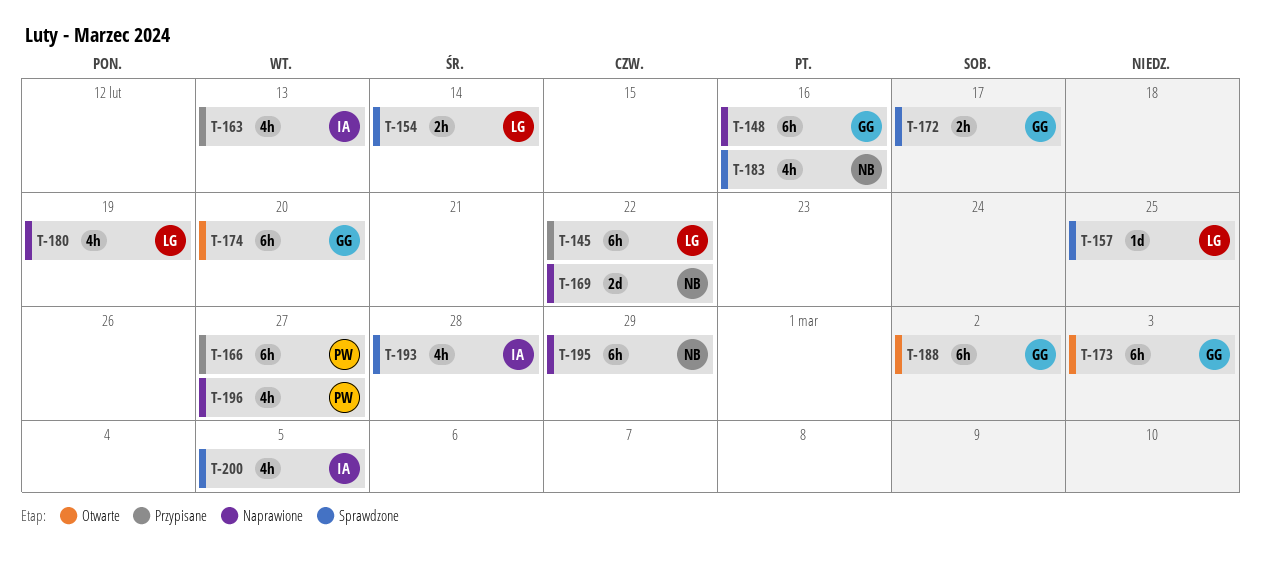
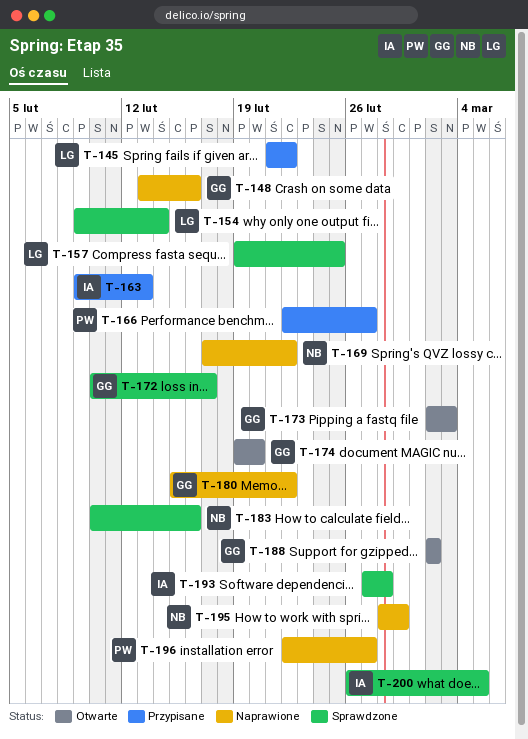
T-180, owner: LG -> GG
T-180, due: Feb 19 -> Feb 22

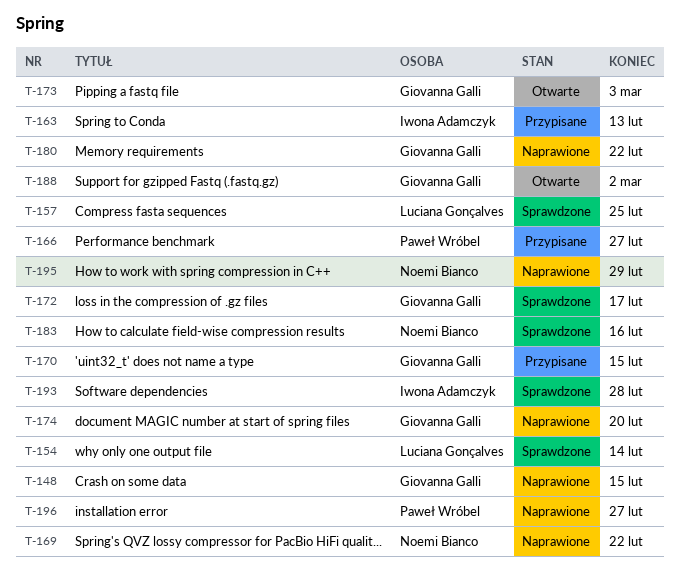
T-145: present -> none
T-148, due: Feb 16 -> Feb 15
T-170: none -> present
T-174, status: Otwarte -> Naprawione
T-200: present -> none

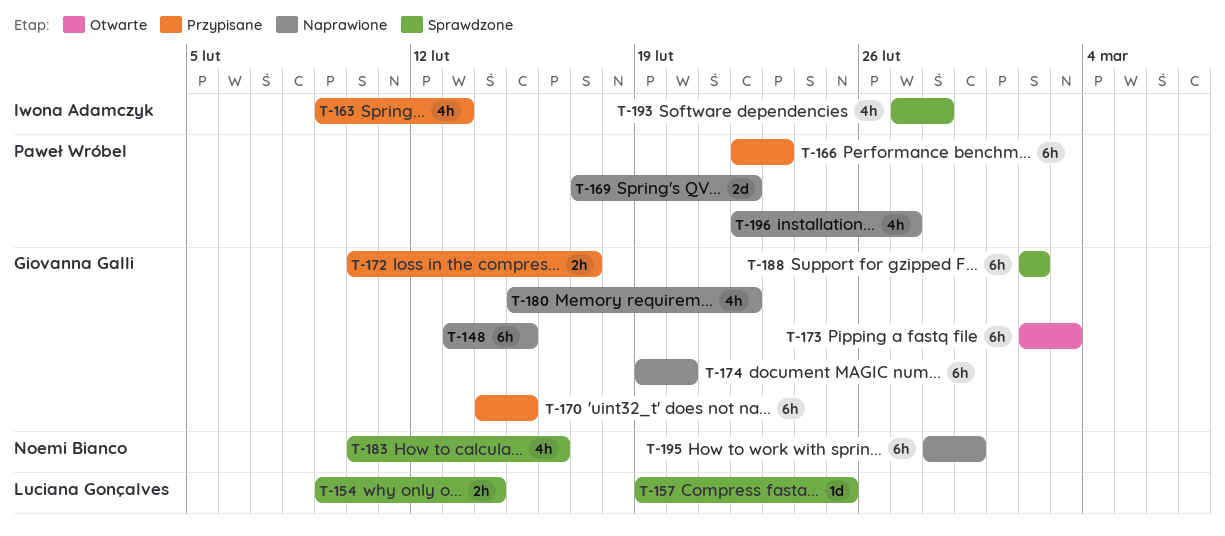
T-166, due: Feb 27 -> Feb 23
T-169, owner: Noemi Bianco -> Paweł Wróbel
T-172, status: Sprawdzone -> Przypisane
T-188, status: Otwarte -> Sprawdzone

